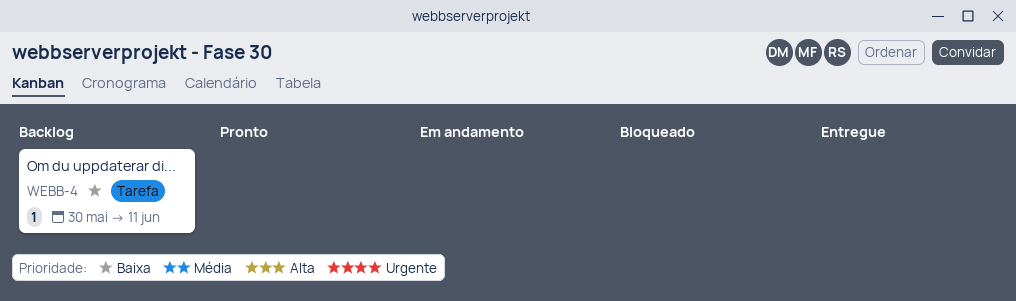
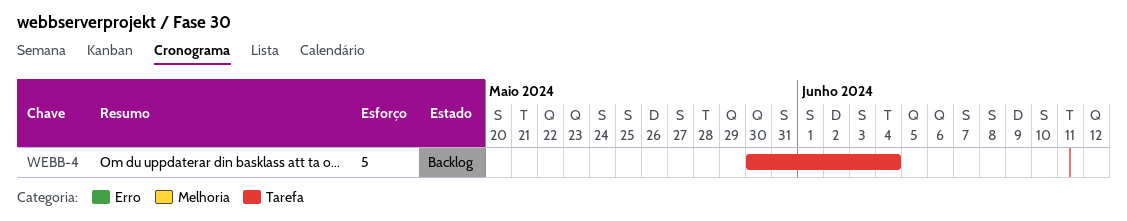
WEBB-4, estimate: 1 -> 5
WEBB-4, due: Jun 11 -> Jun 4

